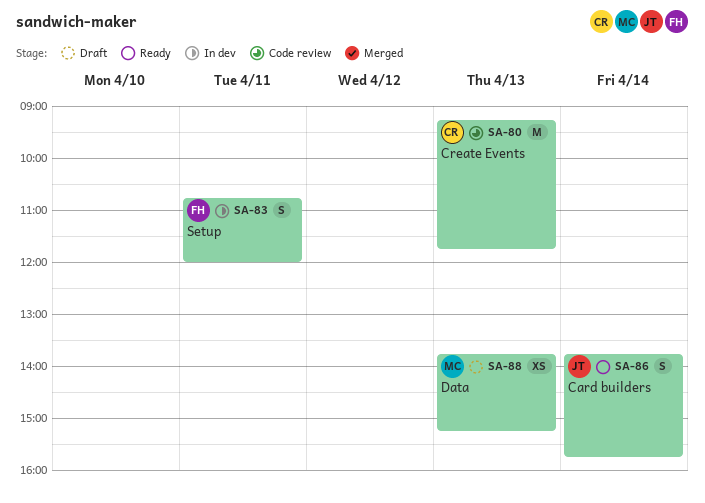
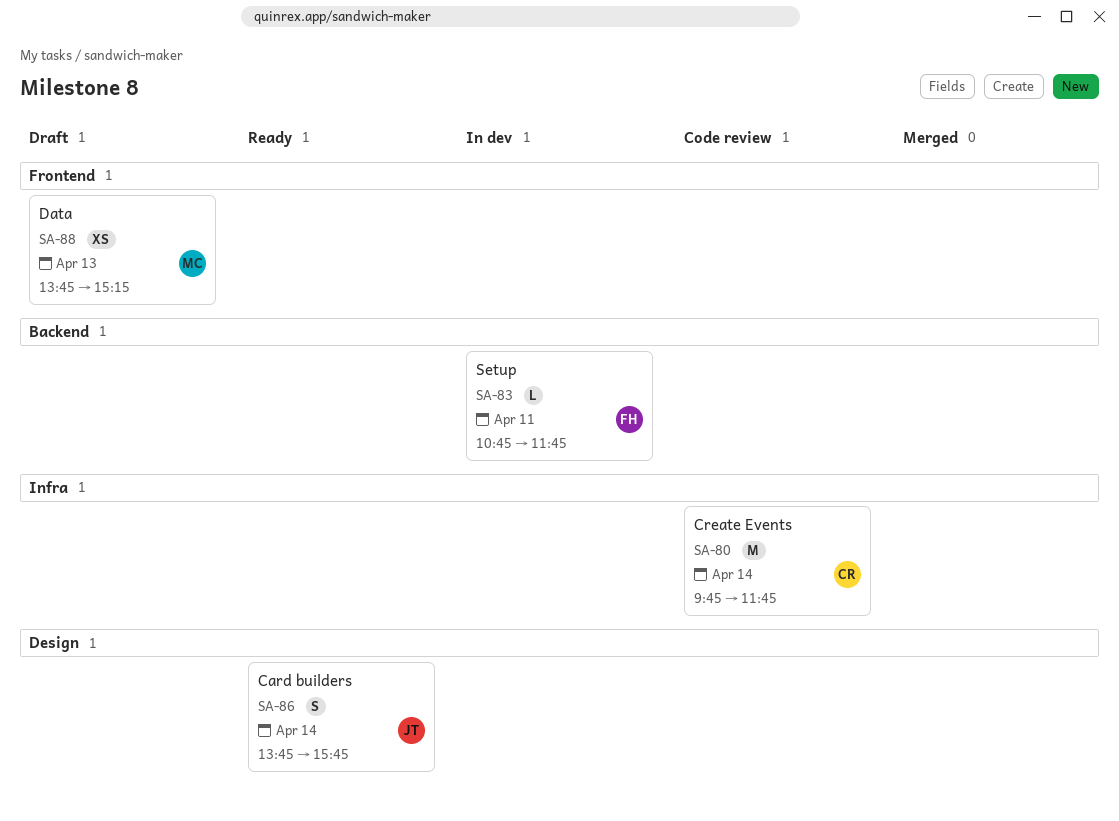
SA-80, day: Apr 13 -> Apr 14
SA-80, begins: 09:15 -> 09:45
SA-83, estimate: S -> L
SA-83, ends: 12:00 -> 11:45

